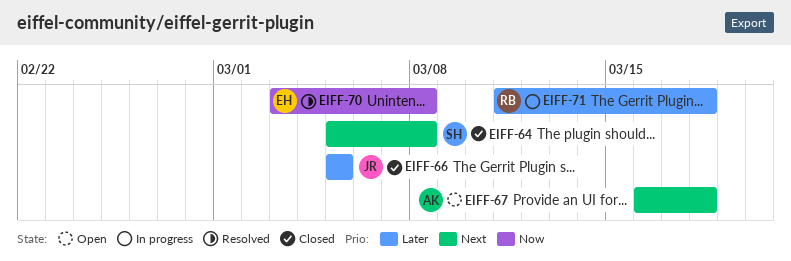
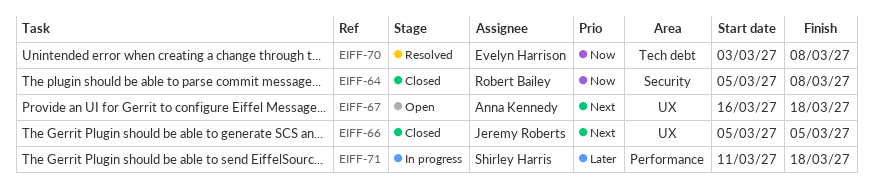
EIFF-64, owner: Shirley Harris -> Robert Bailey
EIFF-64, priority: Next -> Now
EIFF-66, priority: Later -> Next
EIFF-71, owner: Robert Bailey -> Shirley Harris

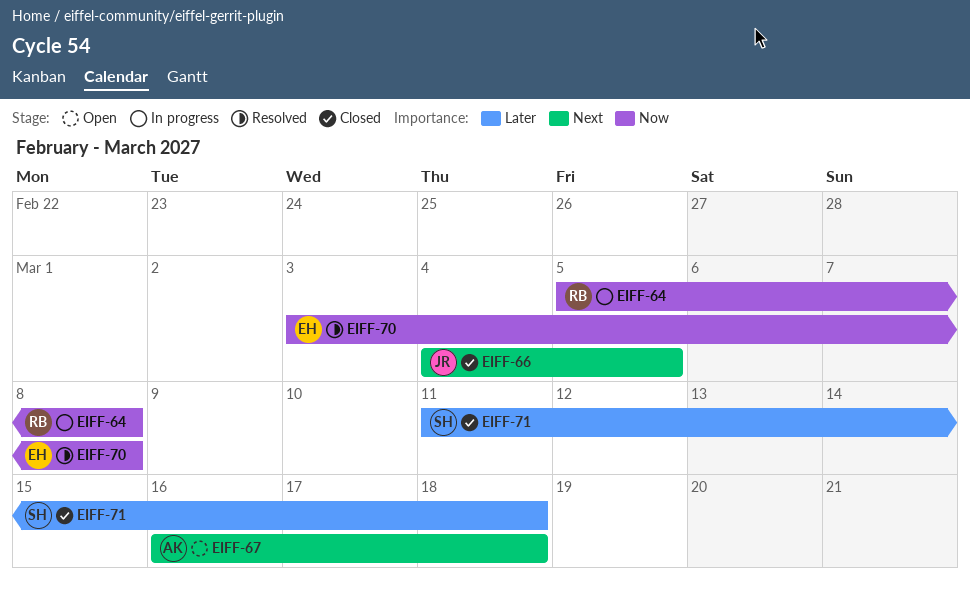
EIFF-64, status: Closed -> In progress
EIFF-66, start: Mar 5 -> Mar 4
EIFF-71, status: In progress -> Closed

